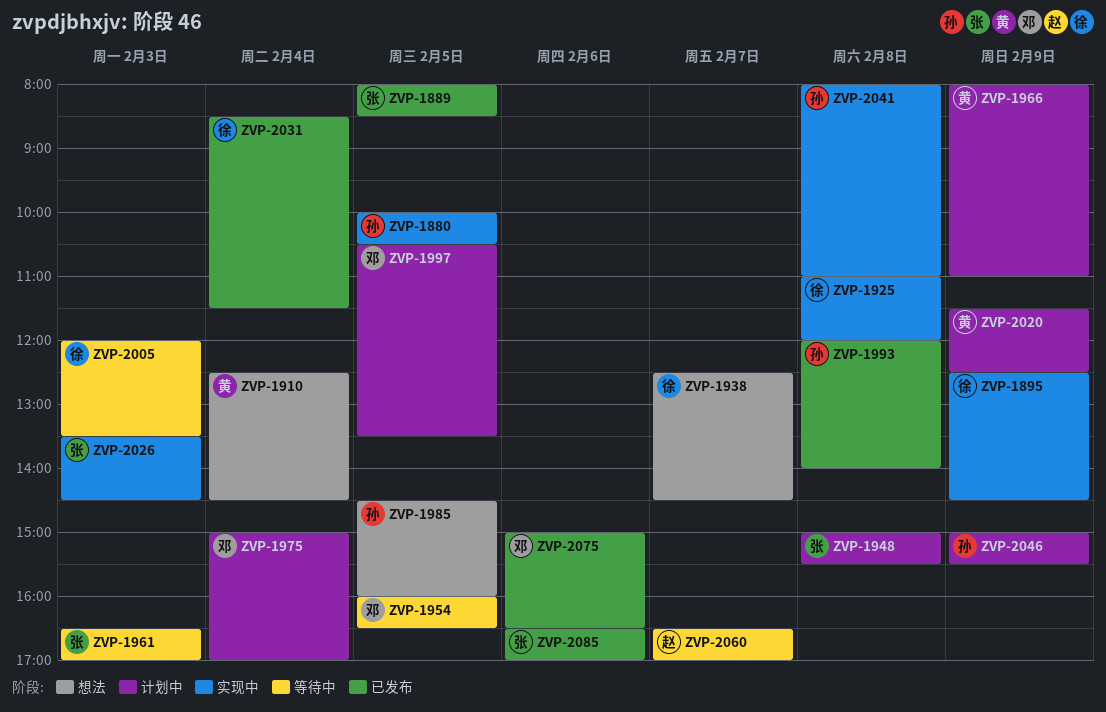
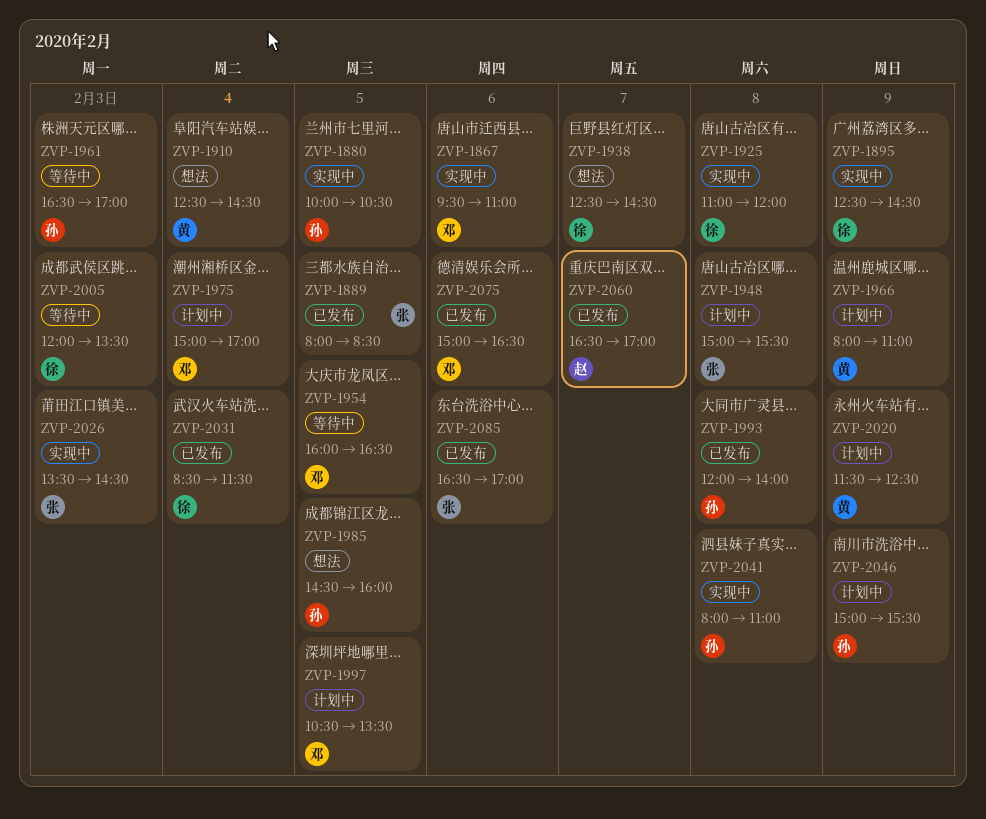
ZVP-1867: none -> present
ZVP-1961, owner: 张 -> 孙
ZVP-2060, status: 等待中 -> 已发布

